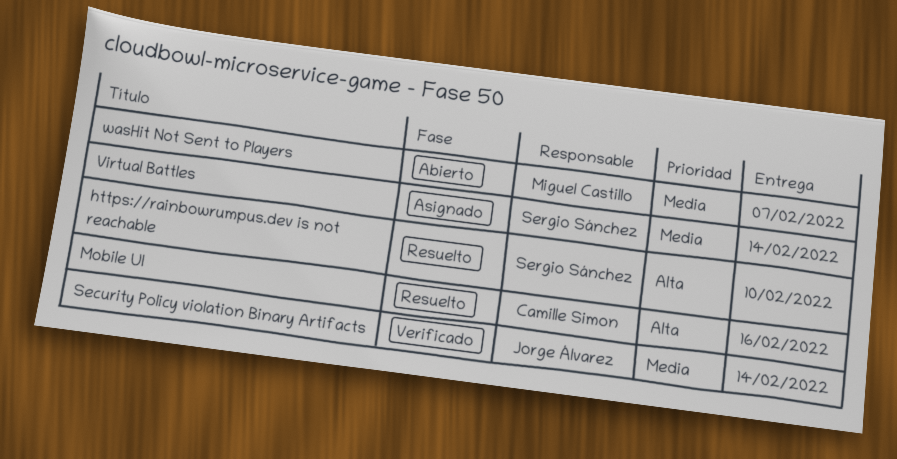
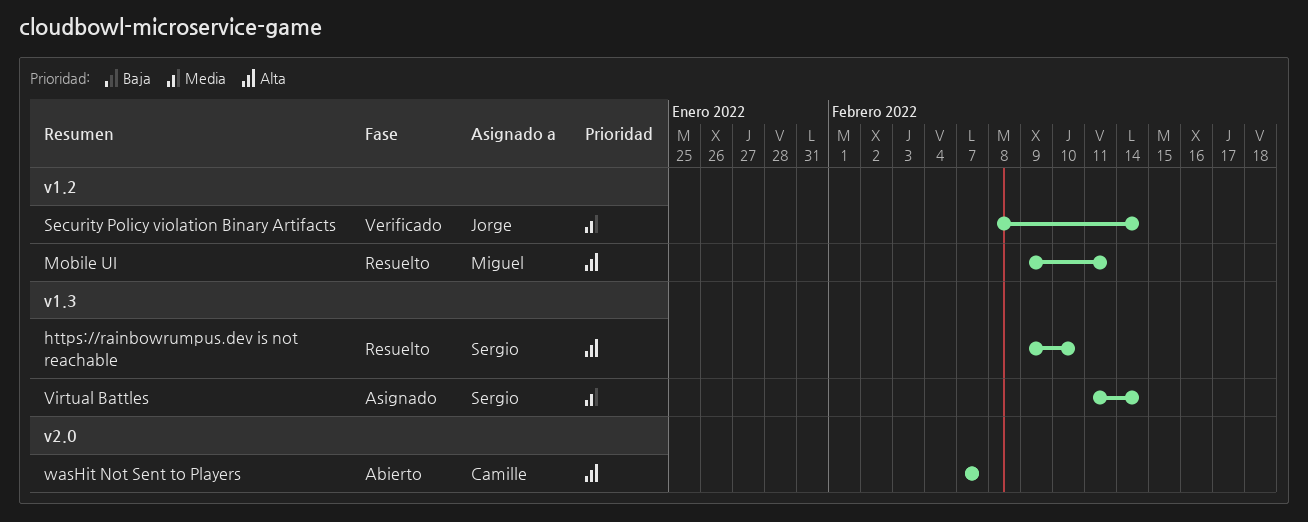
Mobile UI, owner: Camille Simon -> Miguel Castillo
Mobile UI, due: Feb 16 -> Feb 11
wasHit Not Sent to Players, owner: Miguel Castillo -> Camille Simon
wasHit Not Sent to Players, priority: Media -> Alta

